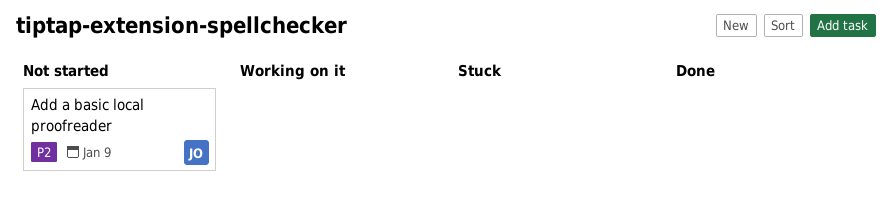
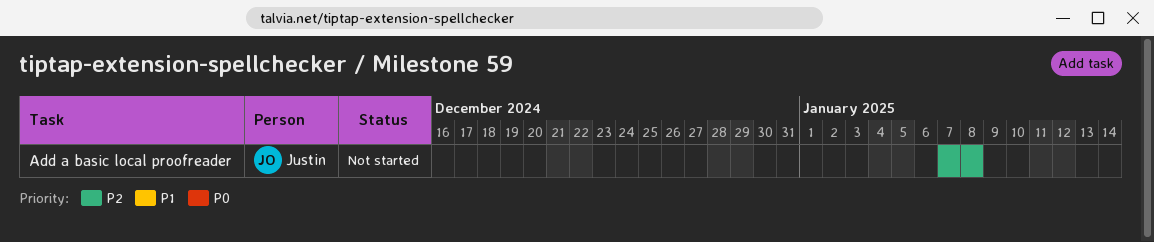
Add a basic local proofreader, due: Jan 9 -> Jan 8

